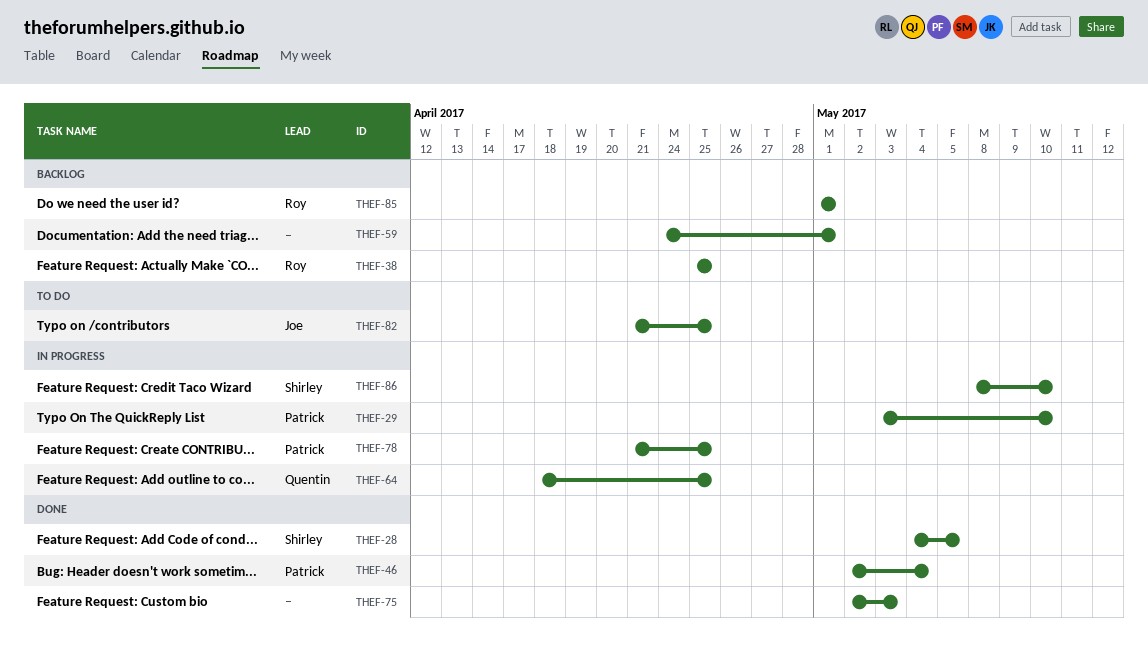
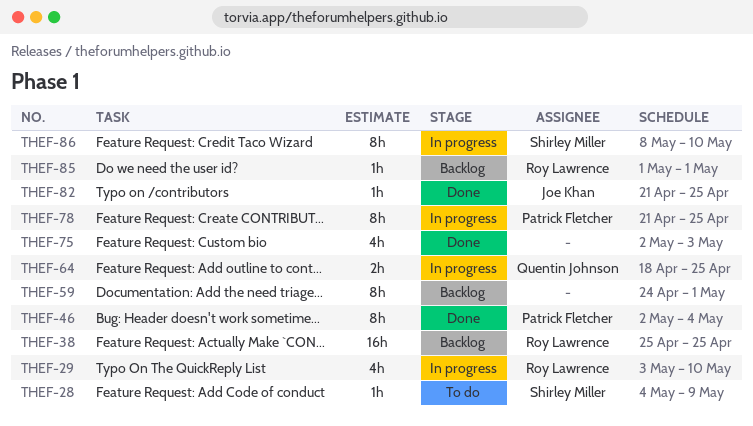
THEF-28, status: Done -> To do
THEF-28, due: May 5 -> May 9
THEF-29, owner: Patrick Fletcher -> Roy Lawrence
THEF-82, status: To do -> Done

